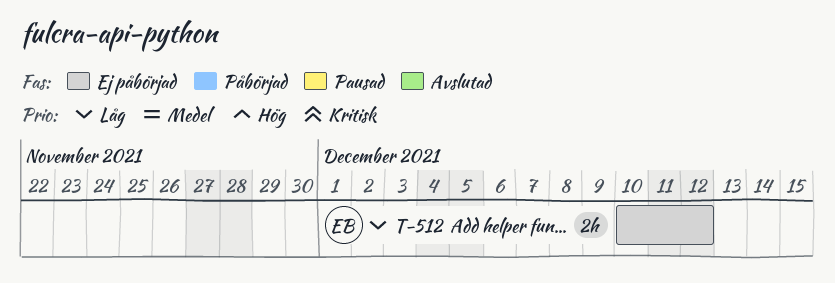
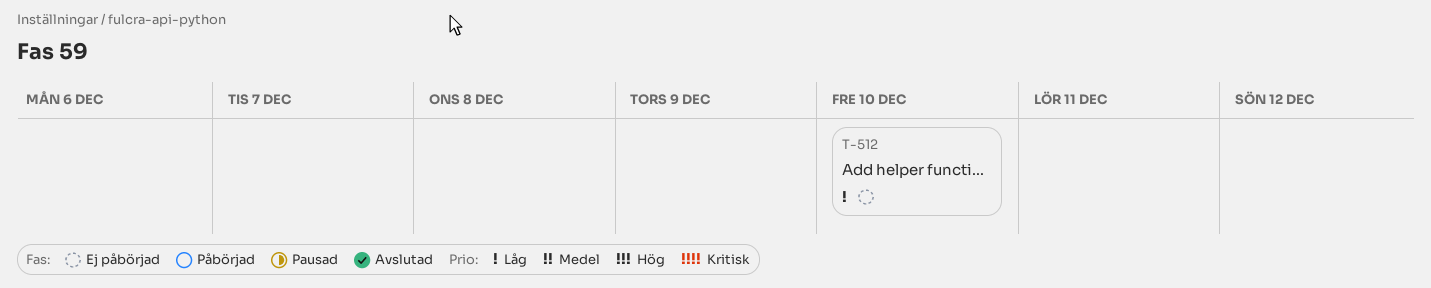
T-512, due: Dec 12 -> Dec 10

